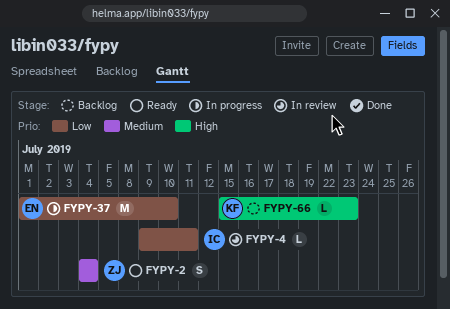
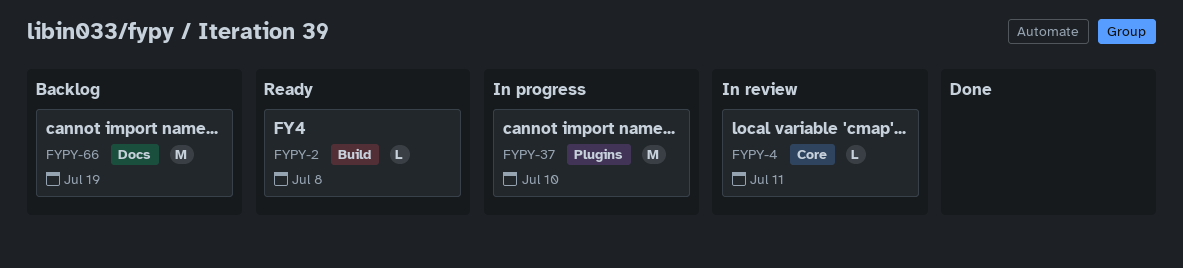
FYPY-2, estimate: S -> L
FYPY-2, due: Jul 4 -> Jul 8
FYPY-66, estimate: L -> M
FYPY-66, due: Jul 23 -> Jul 19

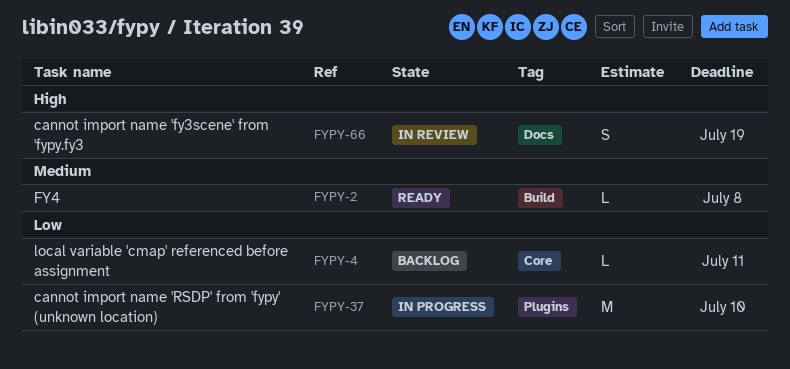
FYPY-4, status: In review -> Backlog
FYPY-66, status: Backlog -> In review
FYPY-66, estimate: M -> S

